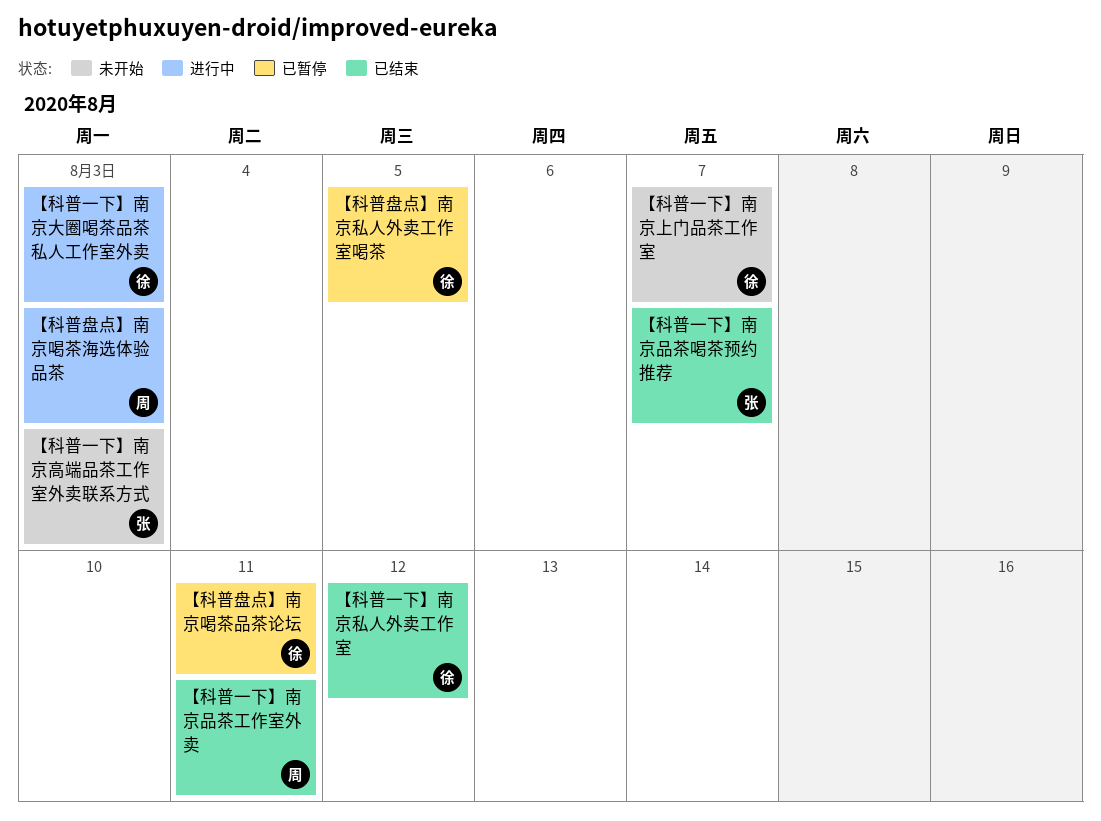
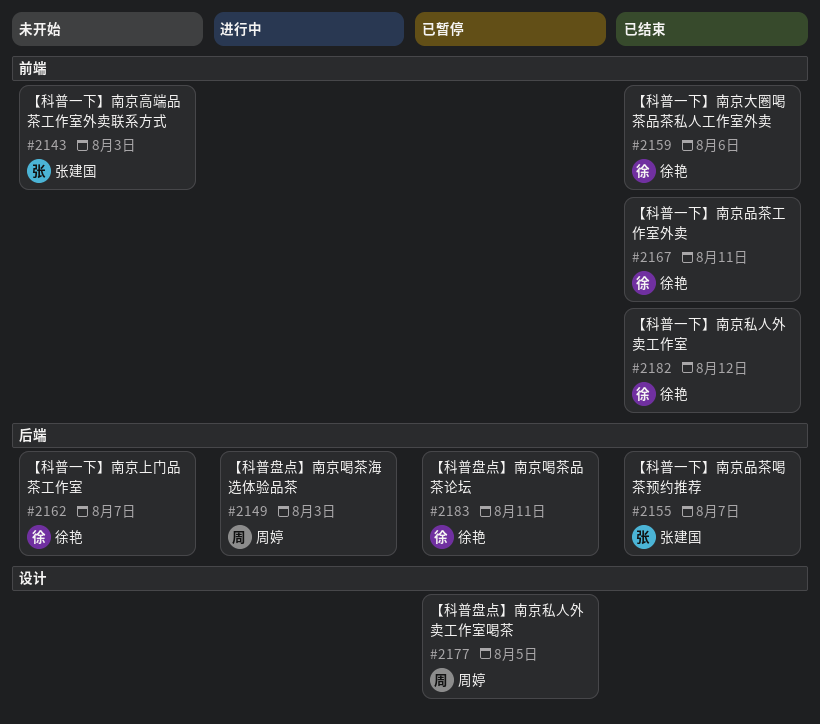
【科普一下】南京品茶工作室外卖, owner: 周婷 -> 徐艳
【科普一下】南京大圈喝茶品茶私人工作室外卖, status: 进行中 -> 已结束
【科普一下】南京大圈喝茶品茶私人工作室外卖, due: Aug 3 -> Aug 6
【科普盘点】南京私人外卖工作室喝茶, owner: 徐艳 -> 周婷

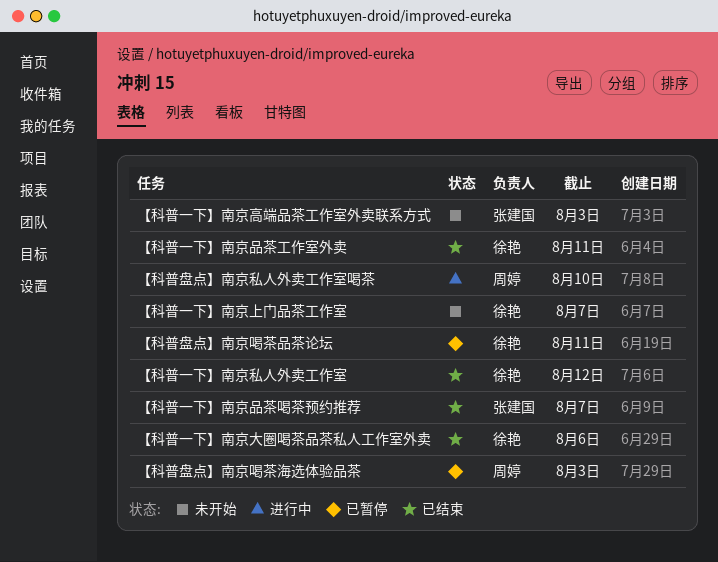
【科普盘点】南京喝茶海选体验品茶, status: 进行中 -> 已暂停
【科普盘点】南京私人外卖工作室喝茶, status: 已暂停 -> 进行中
【科普盘点】南京私人外卖工作室喝茶, due: Aug 5 -> Aug 10

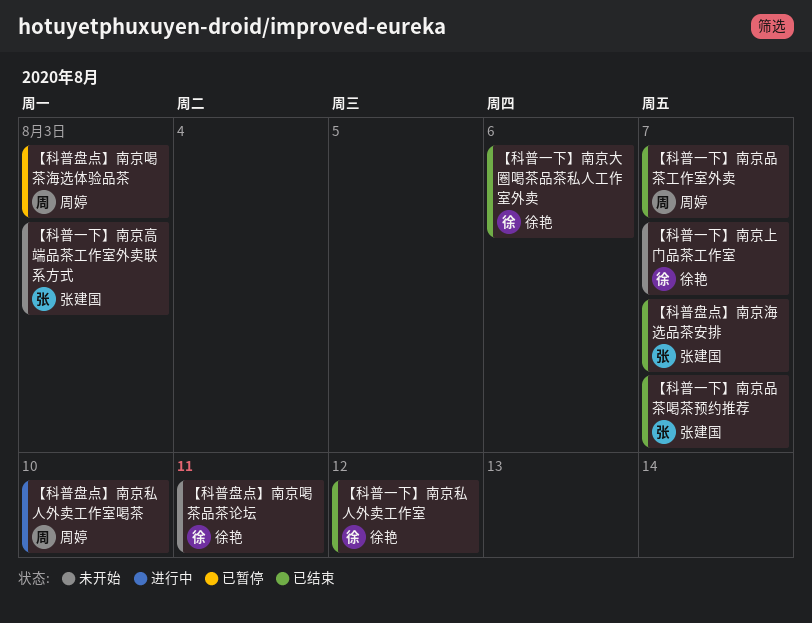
【科普一下】南京品茶工作室外卖, owner: 徐艳 -> 周婷
【科普一下】南京品茶工作室外卖, due: Aug 11 -> Aug 7
【科普盘点】南京喝茶品茶论坛, status: 已暂停 -> 未开始
【科普盘点】南京海选品茶安排: none -> present

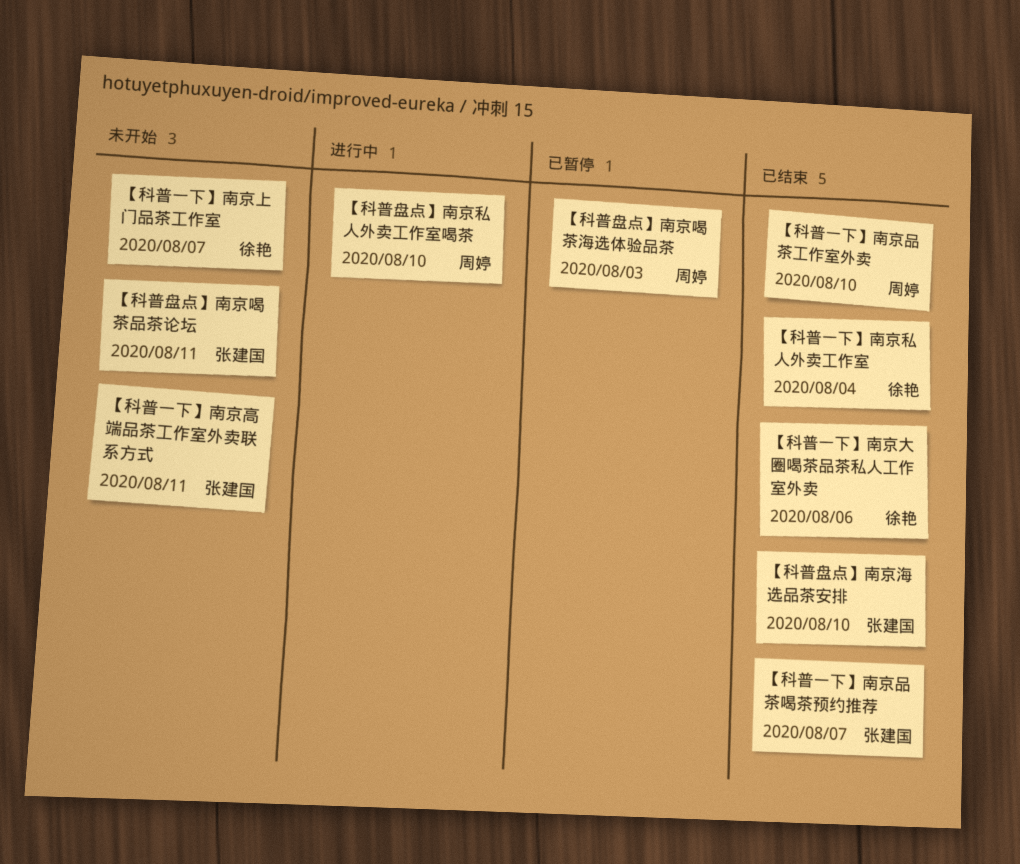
【科普一下】南京品茶工作室外卖, due: Aug 7 -> Aug 10
【科普一下】南京私人外卖工作室, due: Aug 12 -> Aug 4
【科普一下】南京高端品茶工作室外卖联系方式, due: Aug 3 -> Aug 11
【科普盘点】南京喝茶品茶论坛, owner: 徐艳 -> 张建国
【科普盘点】南京海选品茶安排, due: Aug 7 -> Aug 10

